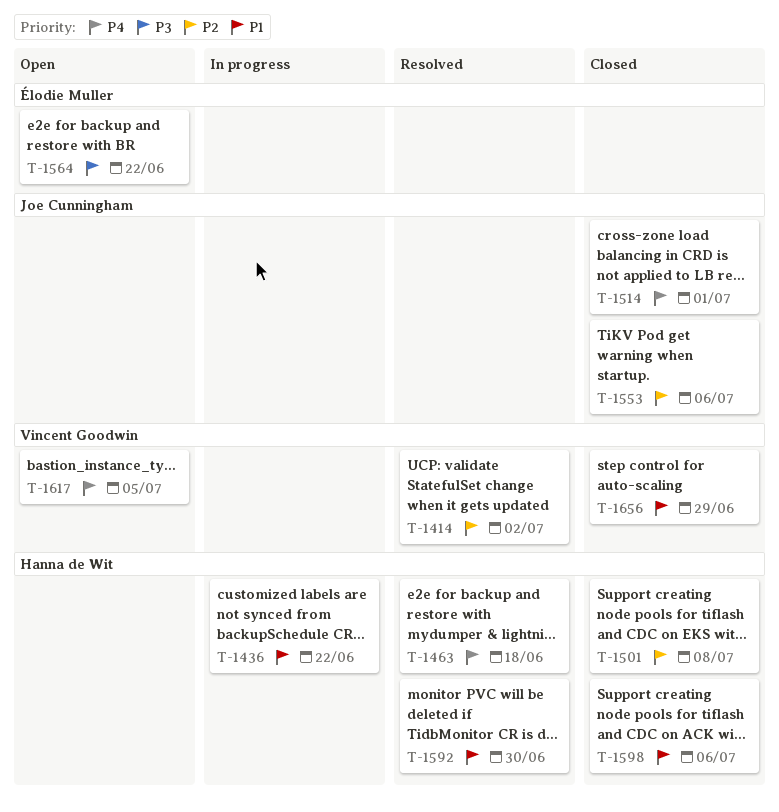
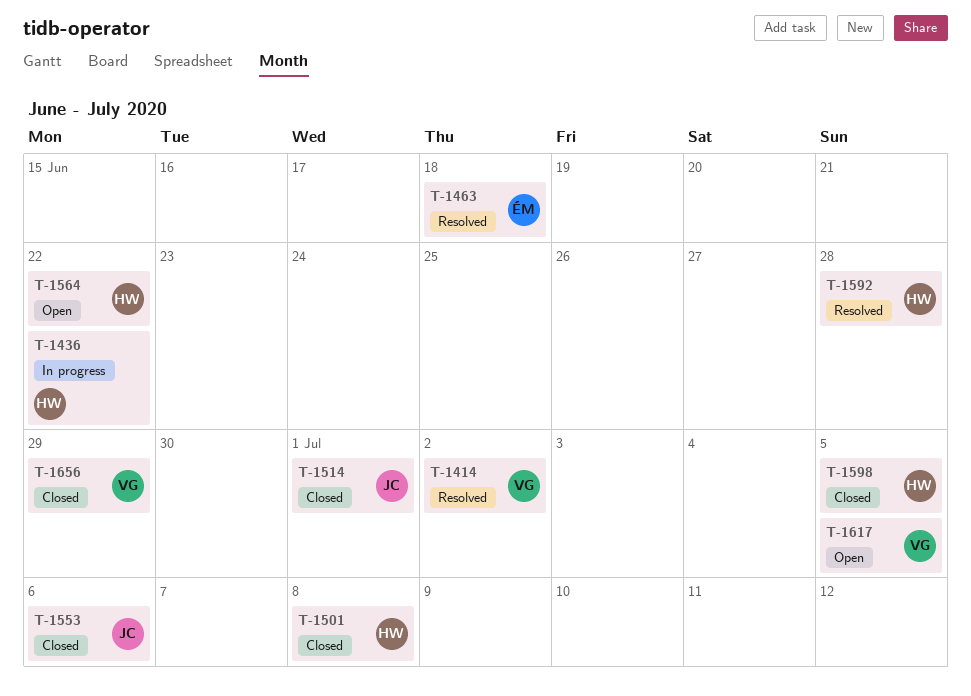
T-1463, owner: Hanna de Wit -> Élodie Muller
T-1564, owner: Élodie Muller -> Hanna de Wit
T-1592, due: Jun 30 -> Jun 28
T-1598, due: Jul 6 -> Jul 5

